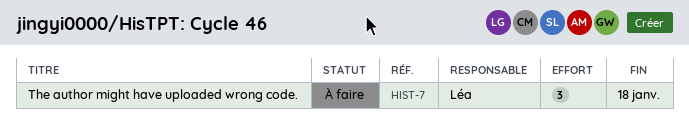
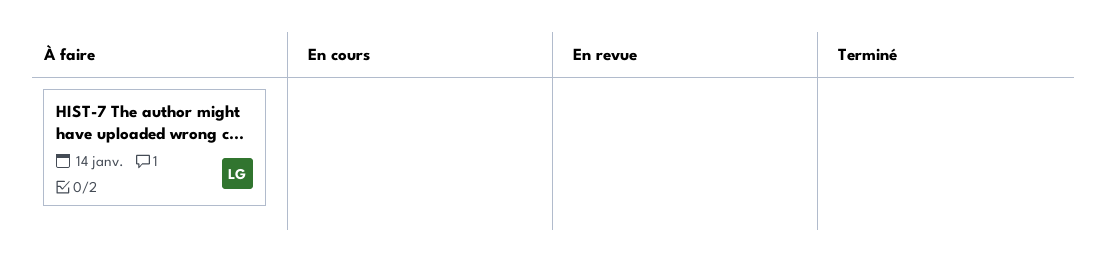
HIST-7, due: Jan 18 -> Jan 14

